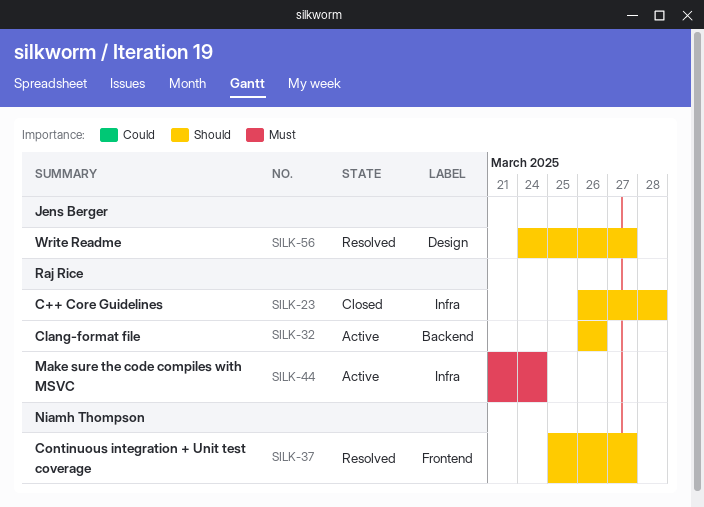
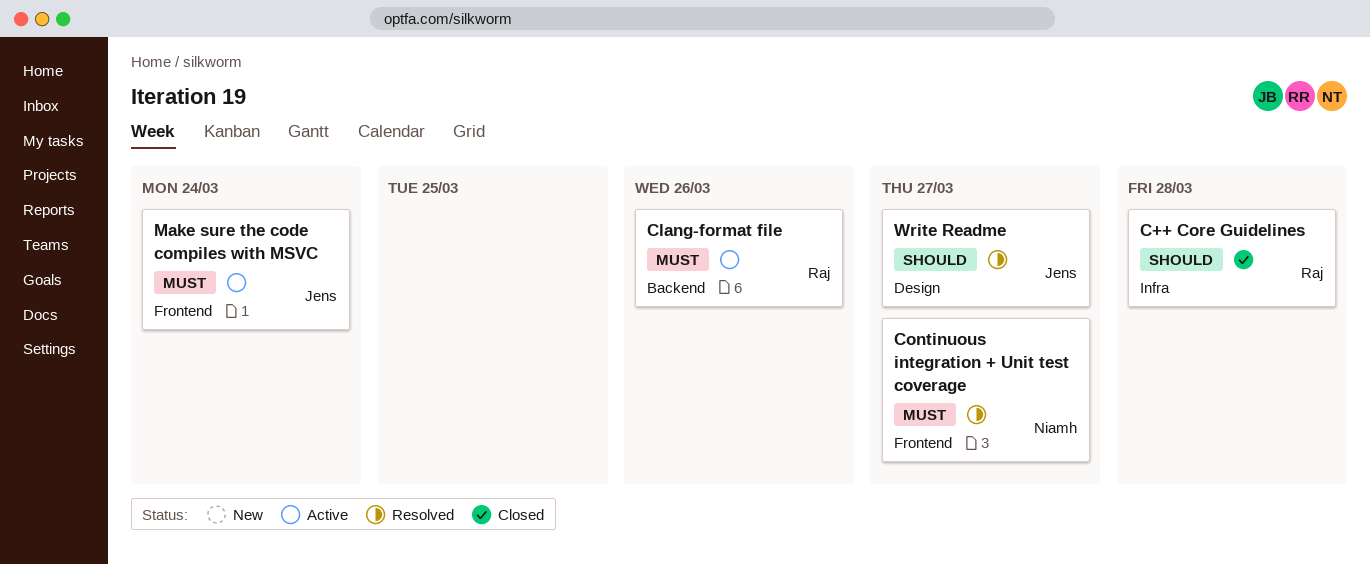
Clang-format file, priority: Should -> Must
Continuous integration + Unit test coverage, priority: Should -> Must
Make sure the code compiles with MSVC, owner: Raj Rice -> Jens Berger
Make sure the code compiles with MSVC, label: Infra -> Frontend

